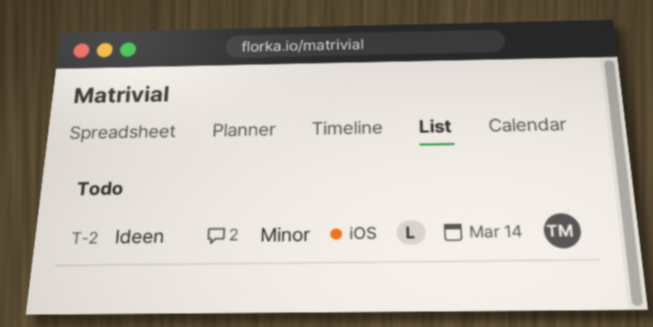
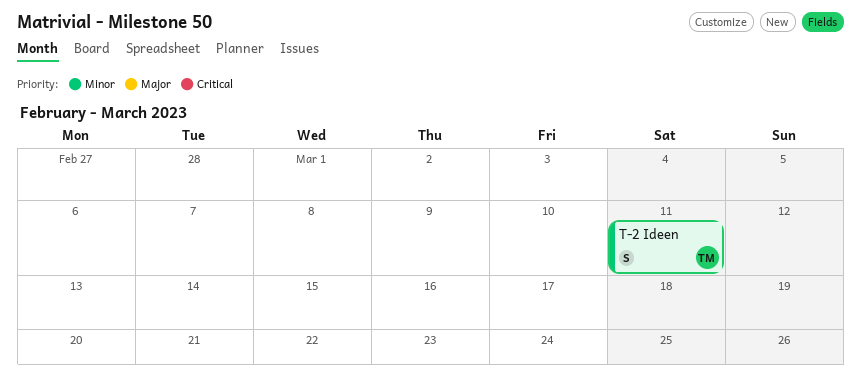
T-2, estimate: L -> S
T-2, due: Mar 14 -> Mar 11

